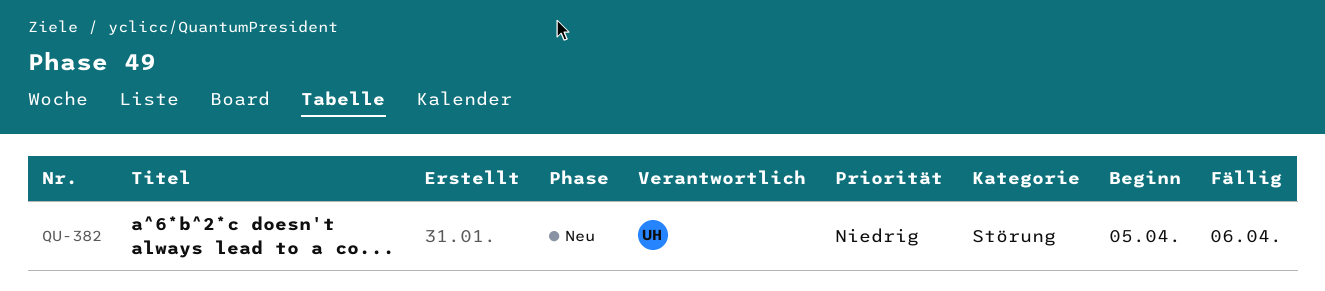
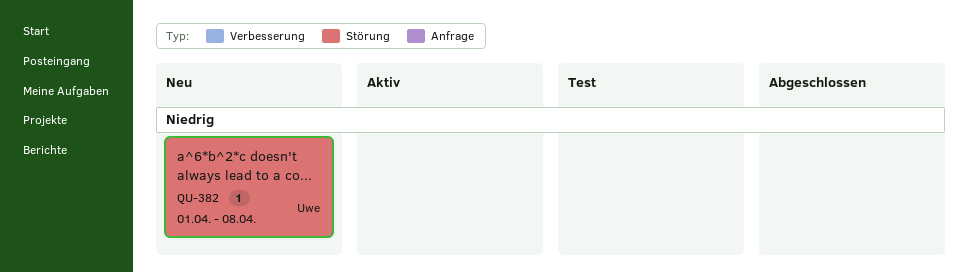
QU-382, start: Apr 5 -> Apr 1
QU-382, due: Apr 6 -> Apr 8

